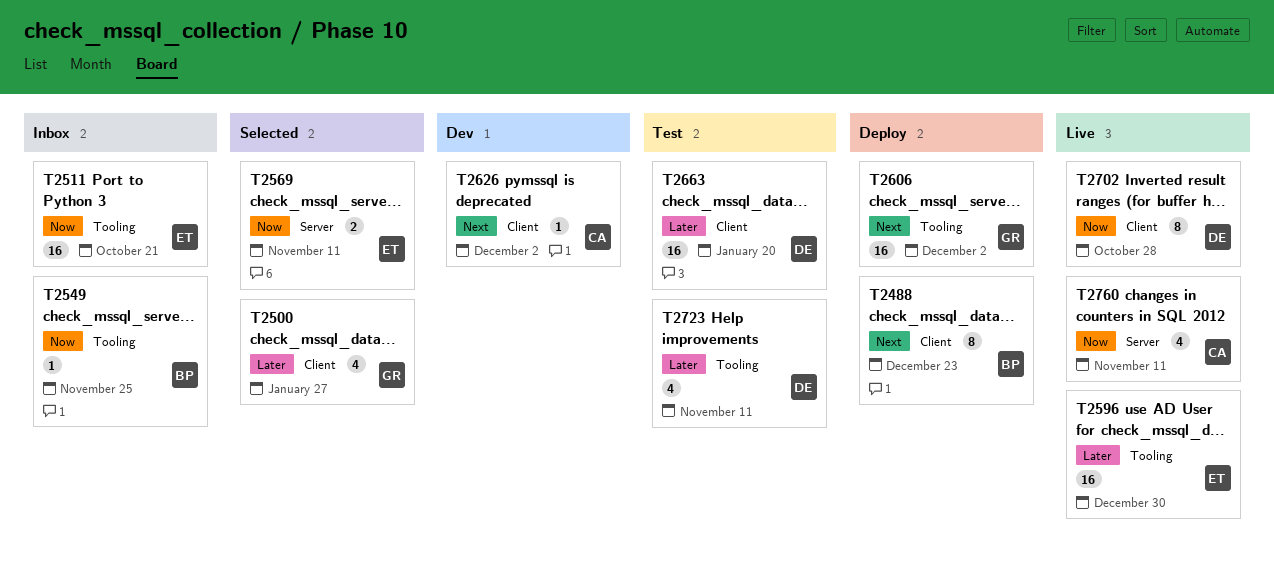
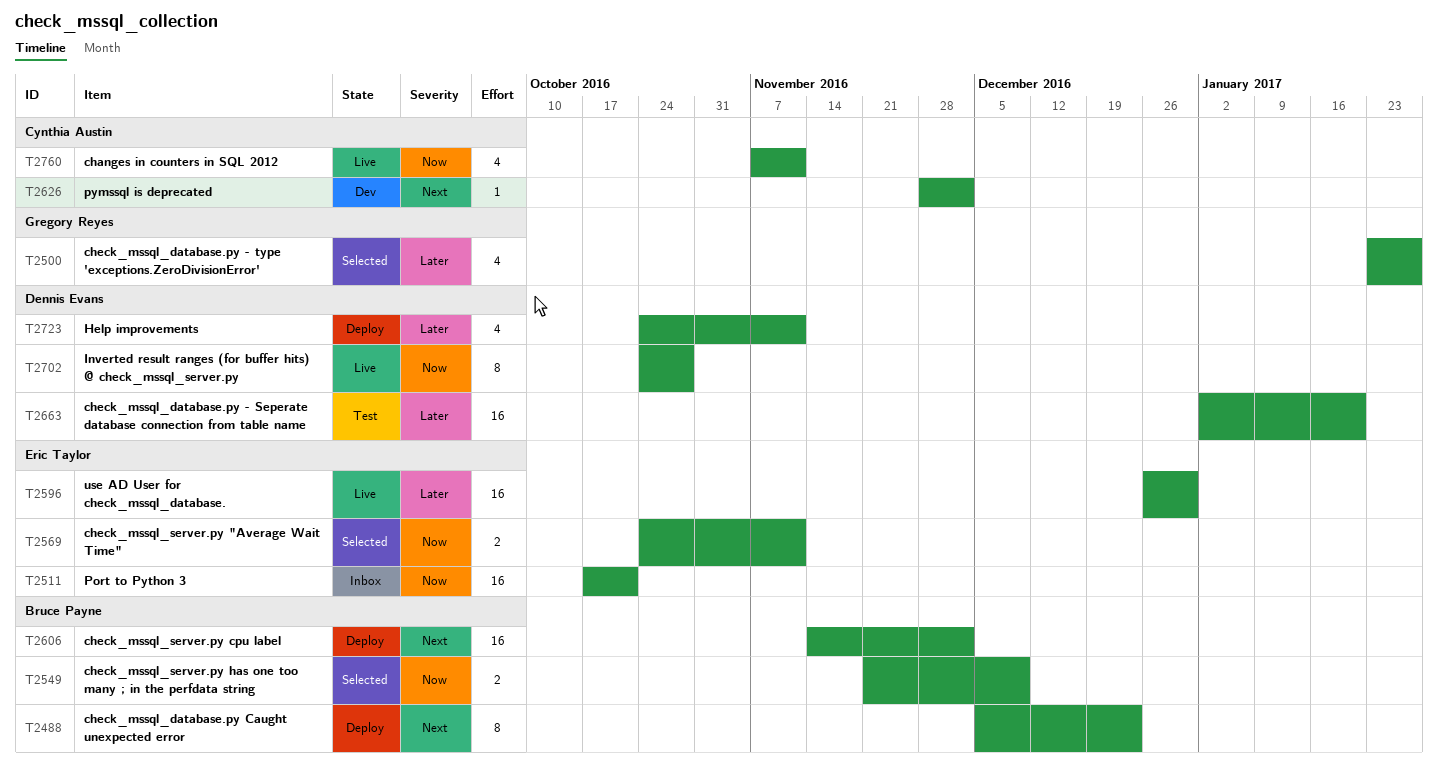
T2549, status: Inbox -> Selected
T2549, estimate: 1 -> 2
T2549, due: Nov 25 -> Dec 9
T2606, owner: Gregory Reyes -> Bruce Payne
T2723, status: Test -> Deploy

